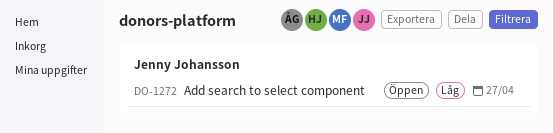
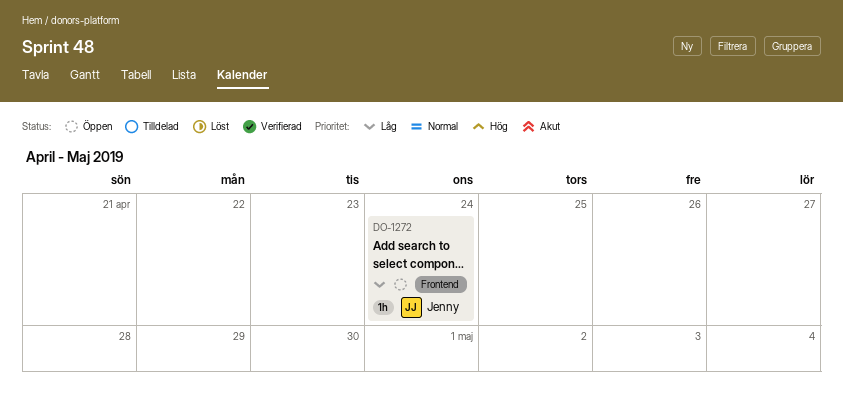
DO-1272, due: Apr 27 -> Apr 24

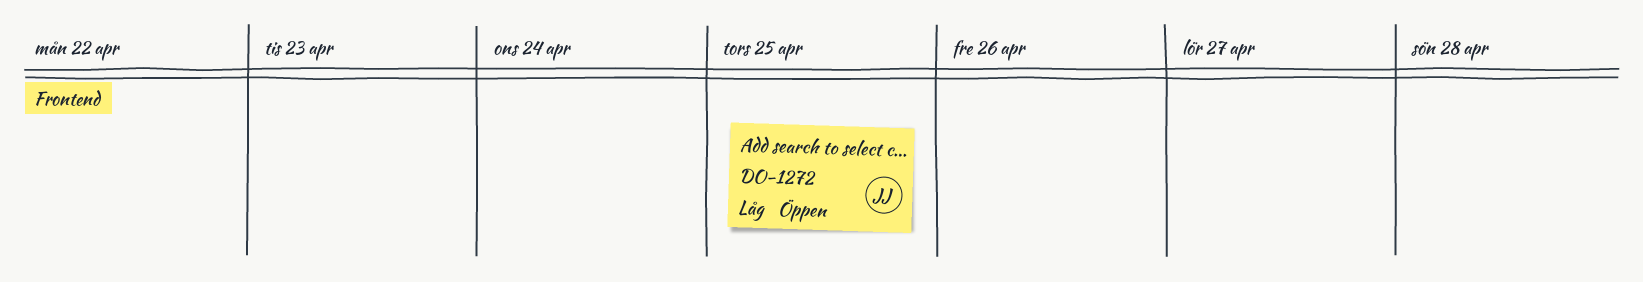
DO-1272, due: Apr 24 -> Apr 25

